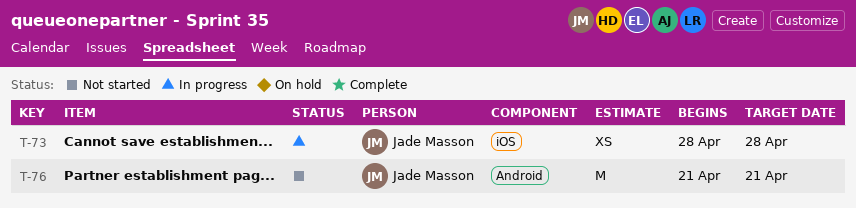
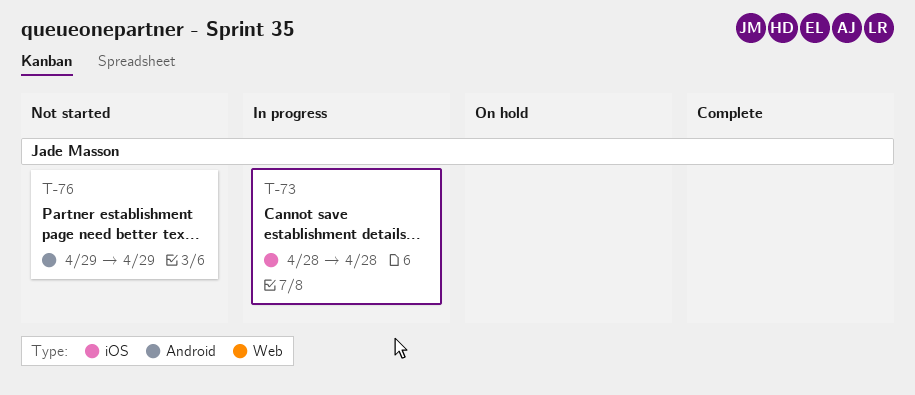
T-76, start: Apr 21 -> Apr 29
T-76, due: Apr 21 -> Apr 29

